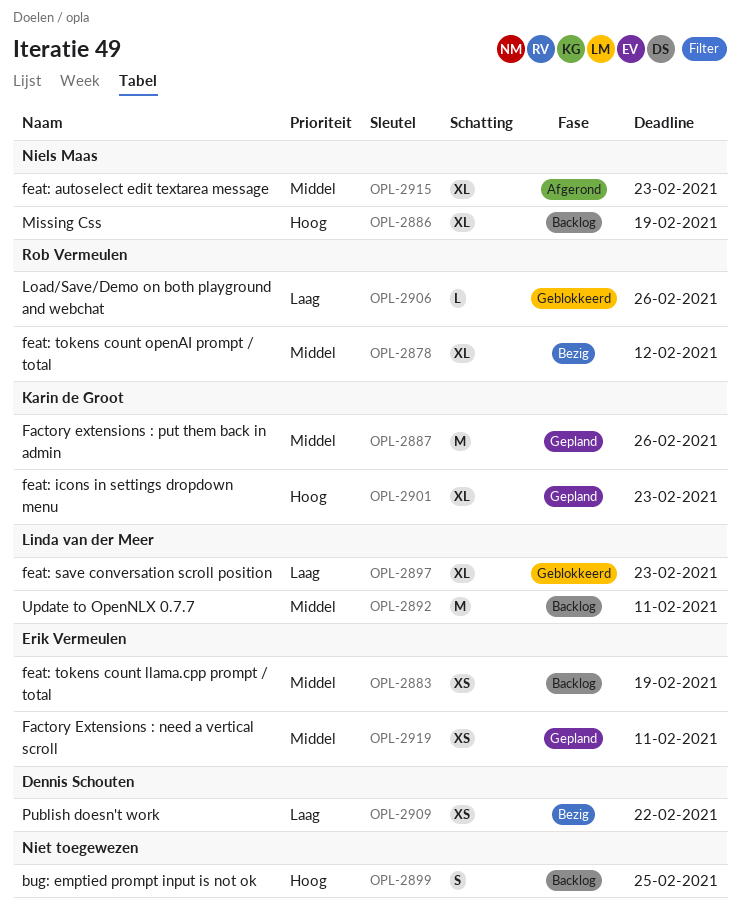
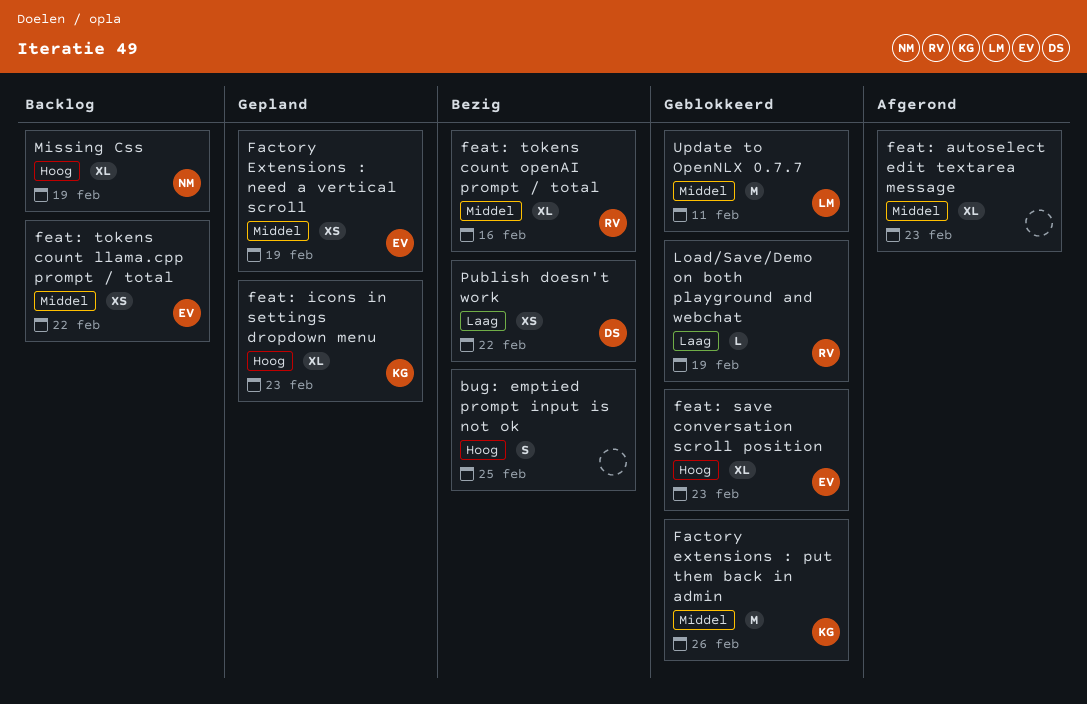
bug: emptied prompt input is not ok, status: Backlog -> Bezig
Factory Extensions : need a vertical scroll, due: Feb 11 -> Feb 19
Factory extensions : put them back in admin, status: Gepland -> Geblokkeerd
feat: autoselect edit textarea message, owner: Niels Maas -> none
feat: save conversation scroll position, owner: Linda van der Meer -> Erik Vermeulen
feat: save conversation scroll position, priority: Laag -> Hoog
feat: tokens count llama.cpp prompt / total, due: Feb 19 -> Feb 22
feat: tokens count openAI prompt / total, due: Feb 12 -> Feb 16
Load/Save/Demo on both playground and webchat, due: Feb 26 -> Feb 19
Update to OpenNLX 0.7.7, status: Backlog -> Geblokkeerd

